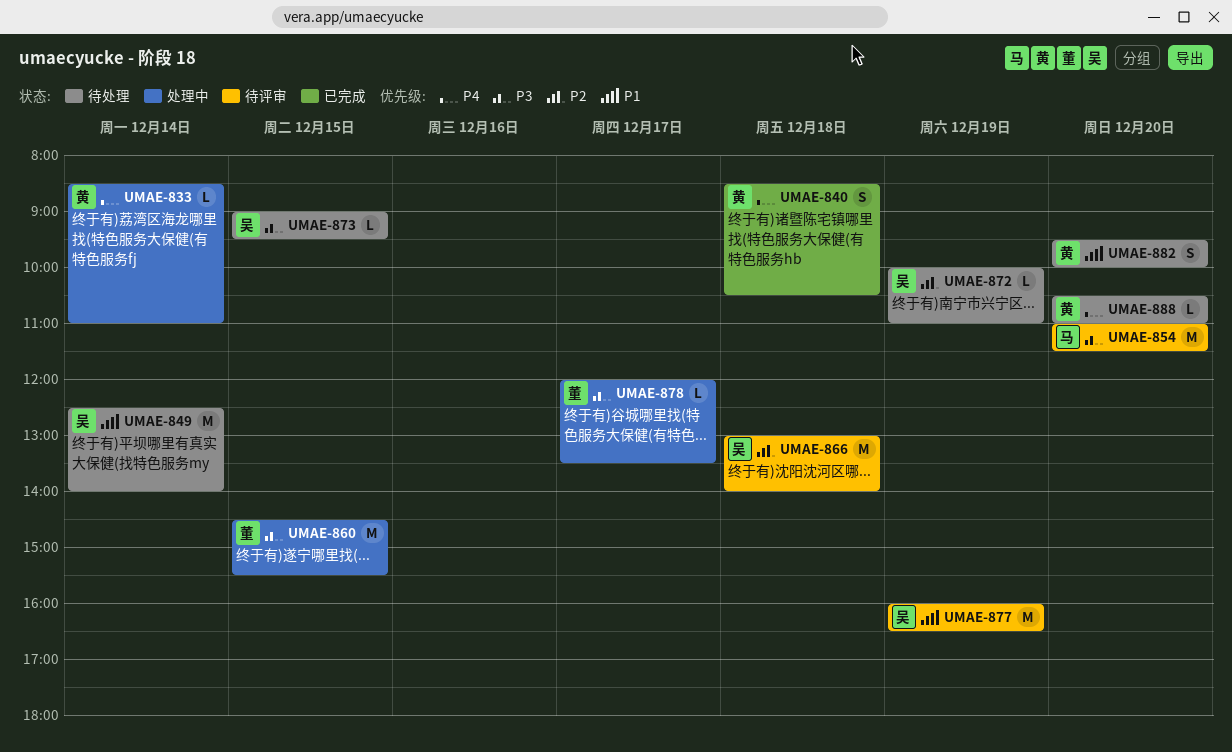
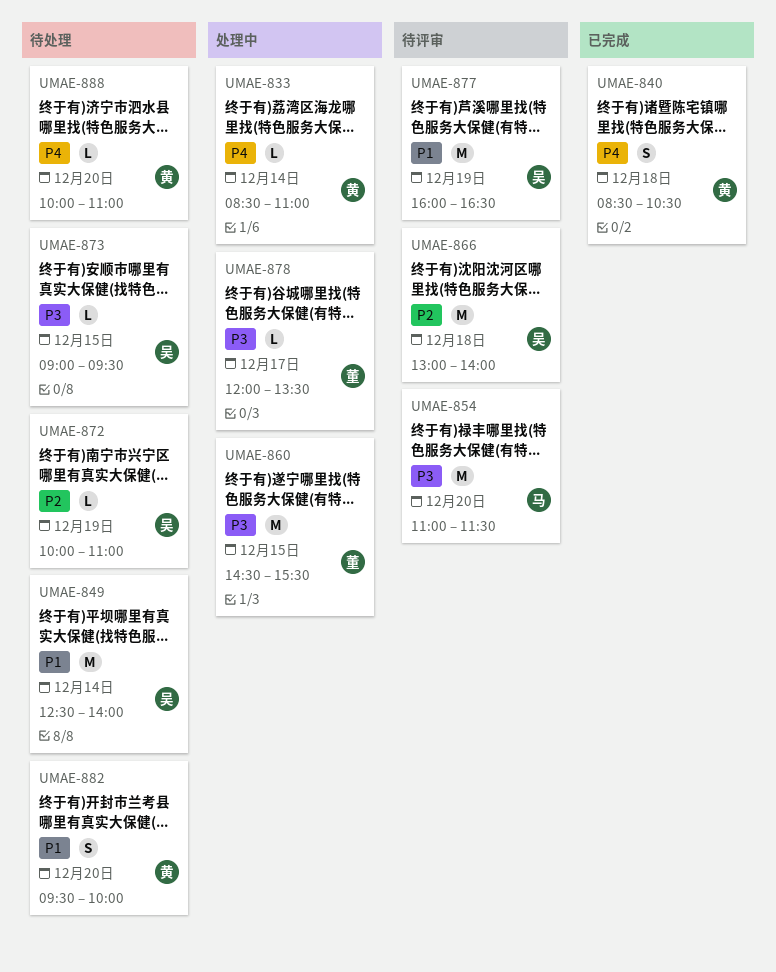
UMAE-888, begins: 10:30 -> 10:00

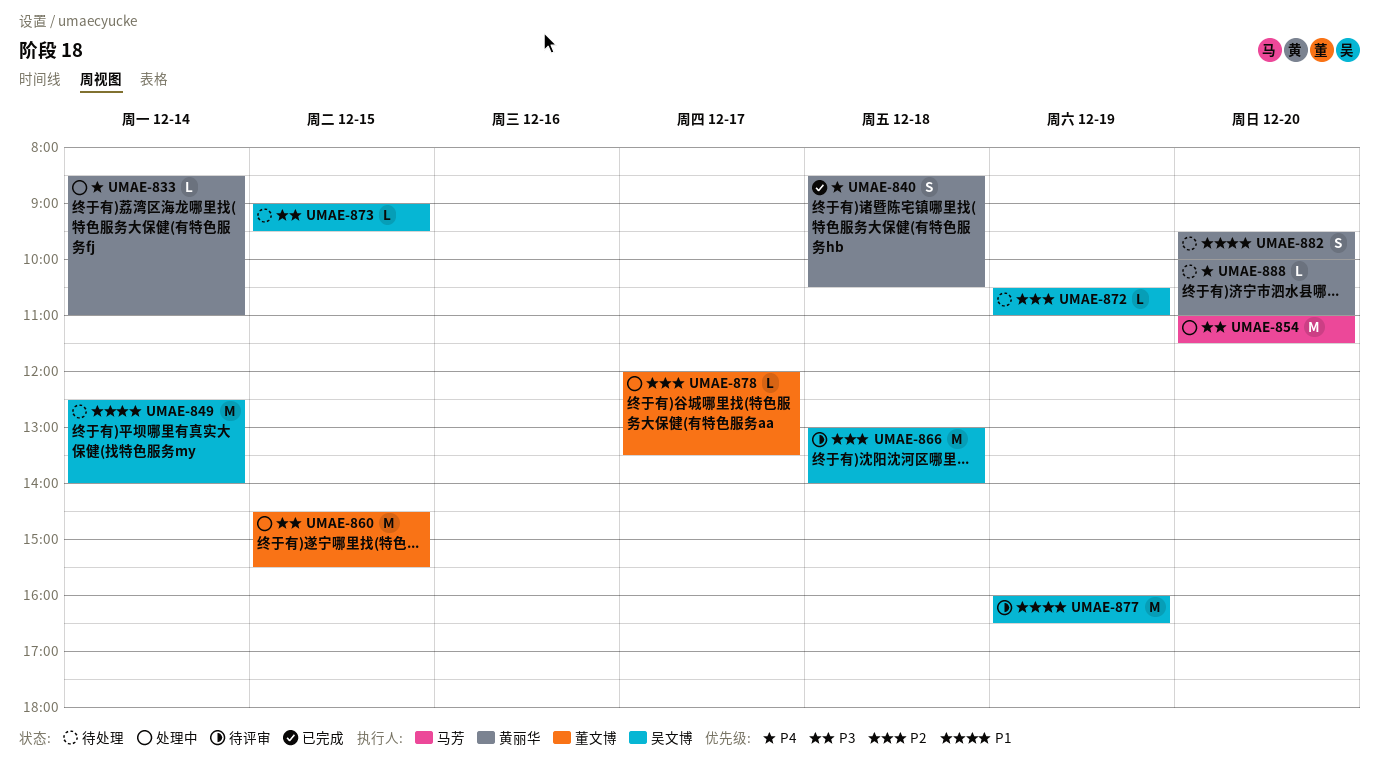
UMAE-854, status: 待评审 -> 处理中
UMAE-872, begins: 10:00 -> 10:30
UMAE-878, priority: P3 -> P2

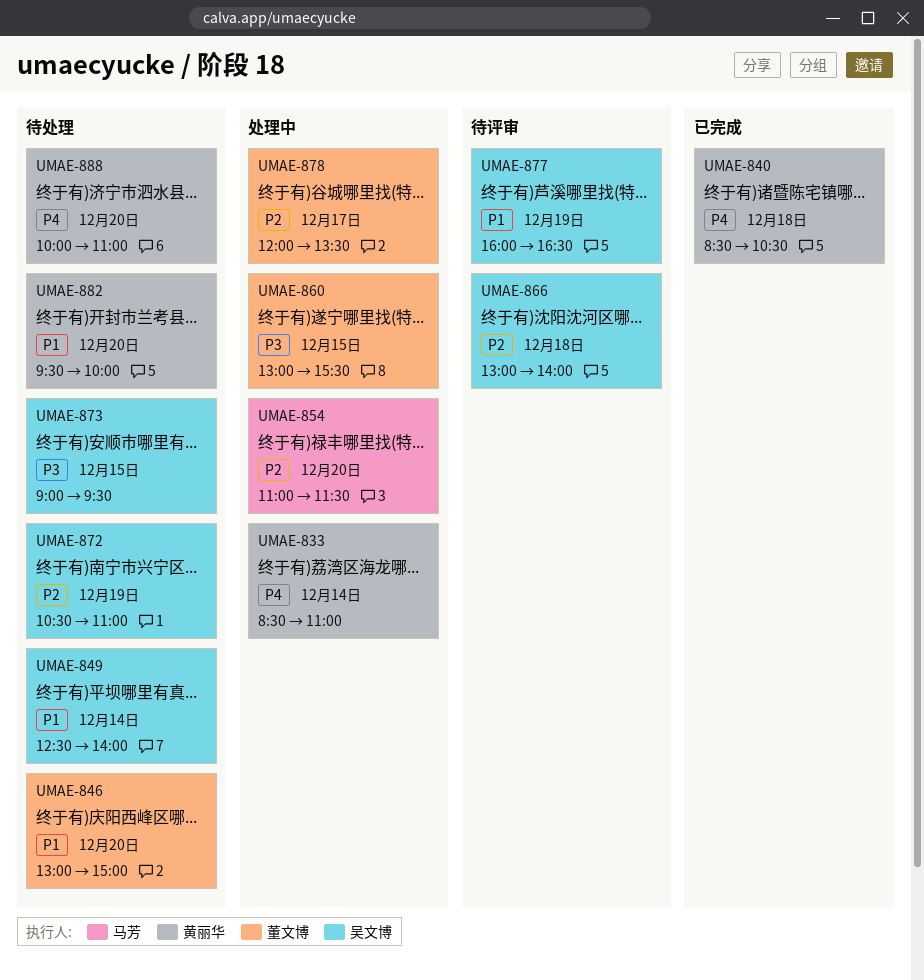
UMAE-846: none -> present
UMAE-854, priority: P3 -> P2
UMAE-860, begins: 14:30 -> 13:00

